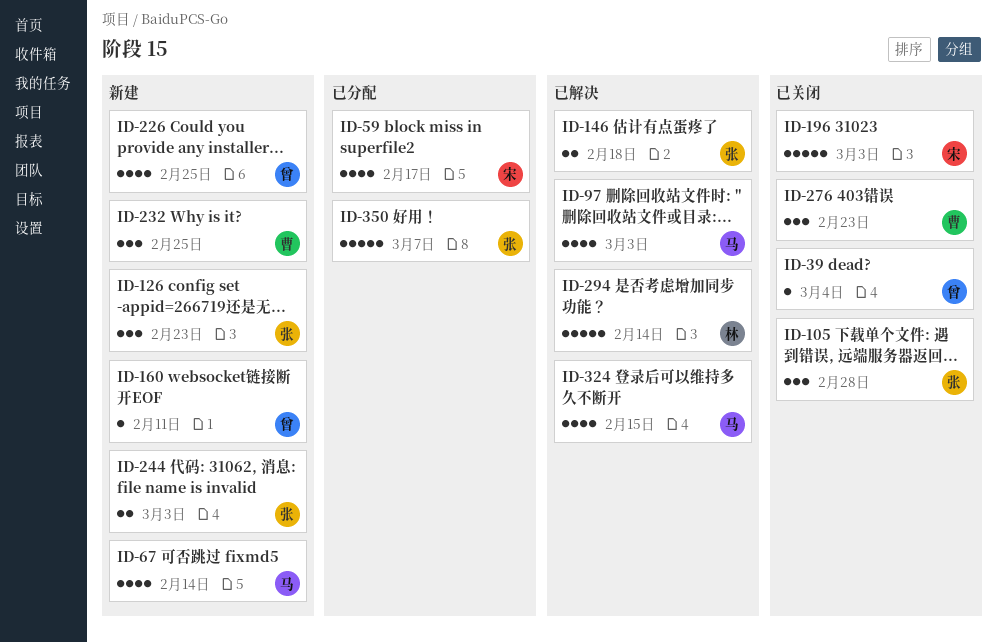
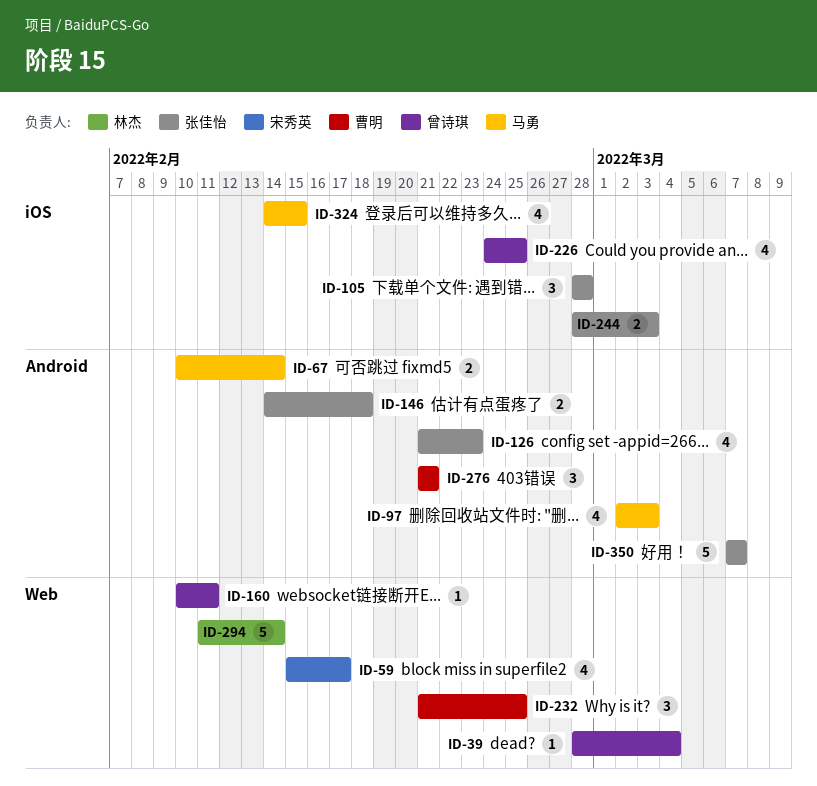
ID-67, estimate: 4 -> 2
ID-126, estimate: 3 -> 4
ID-196: present -> none
ID-276, due: Feb 23 -> Feb 21

